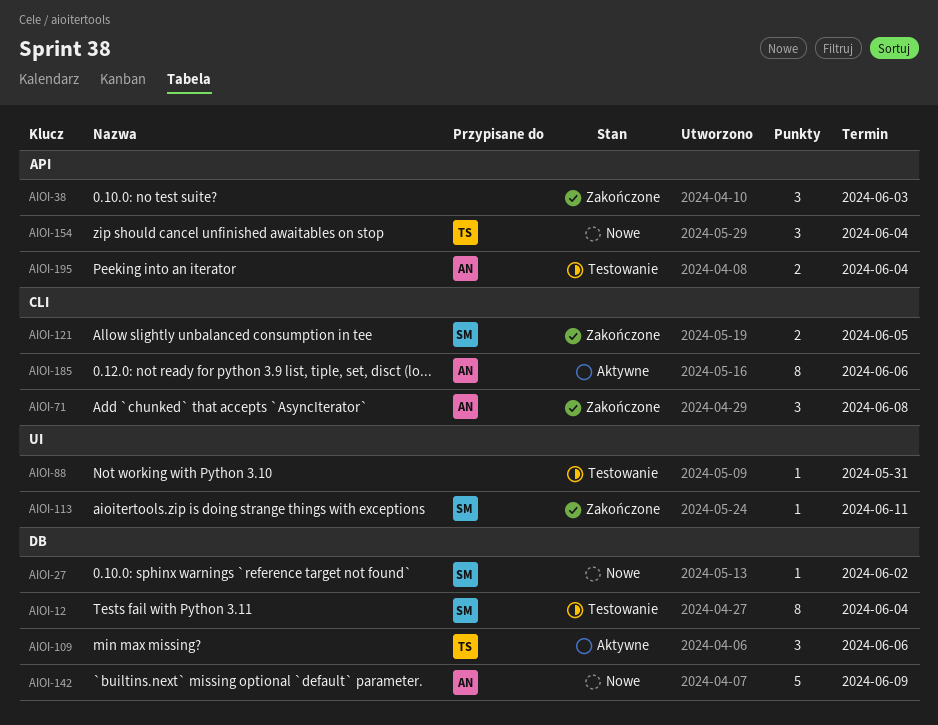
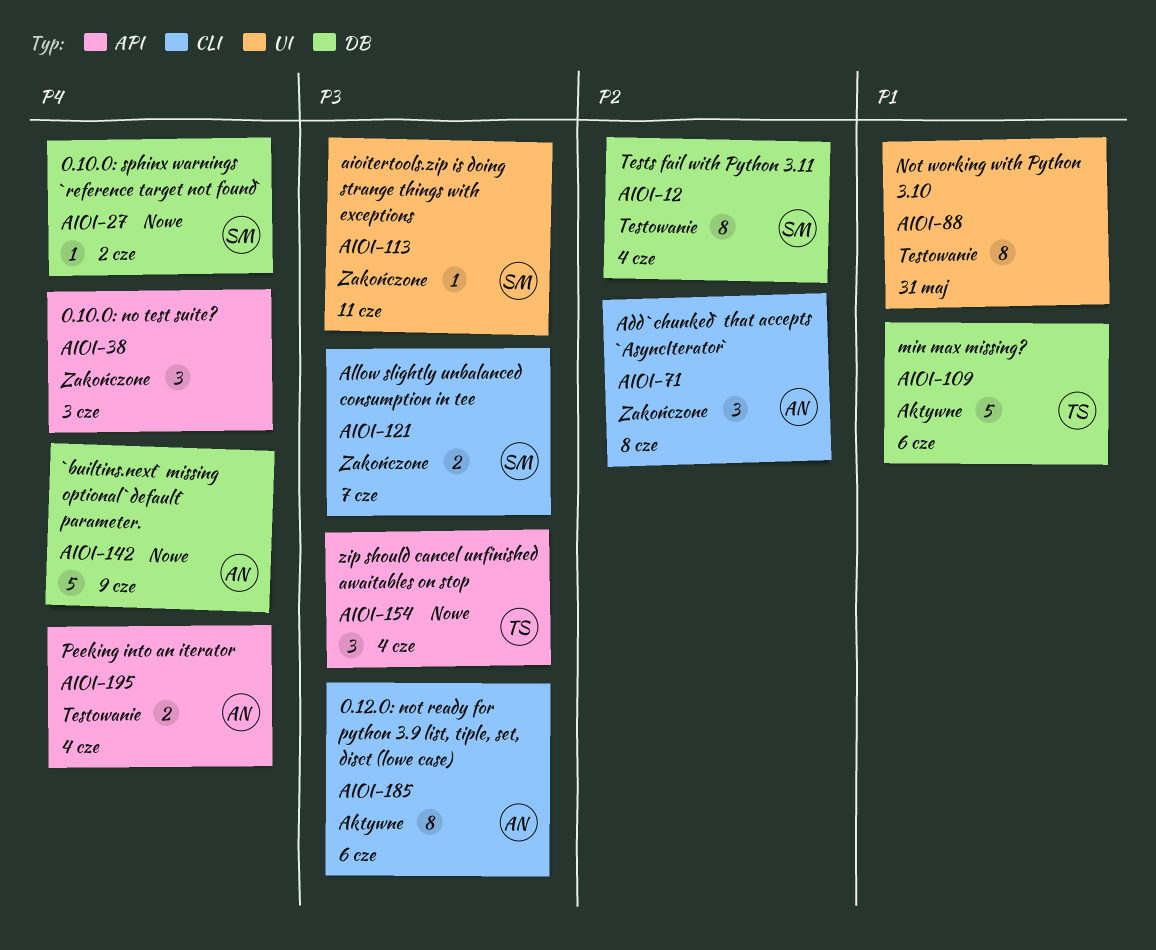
AIOI-88, estimate: 1 -> 8
AIOI-109, estimate: 3 -> 5
AIOI-121, due: Jun 5 -> Jun 7

